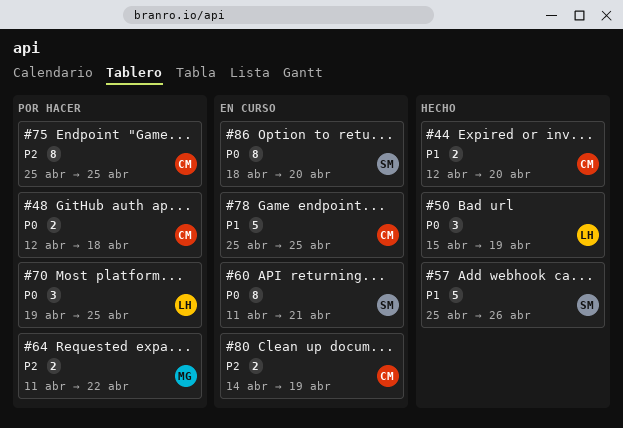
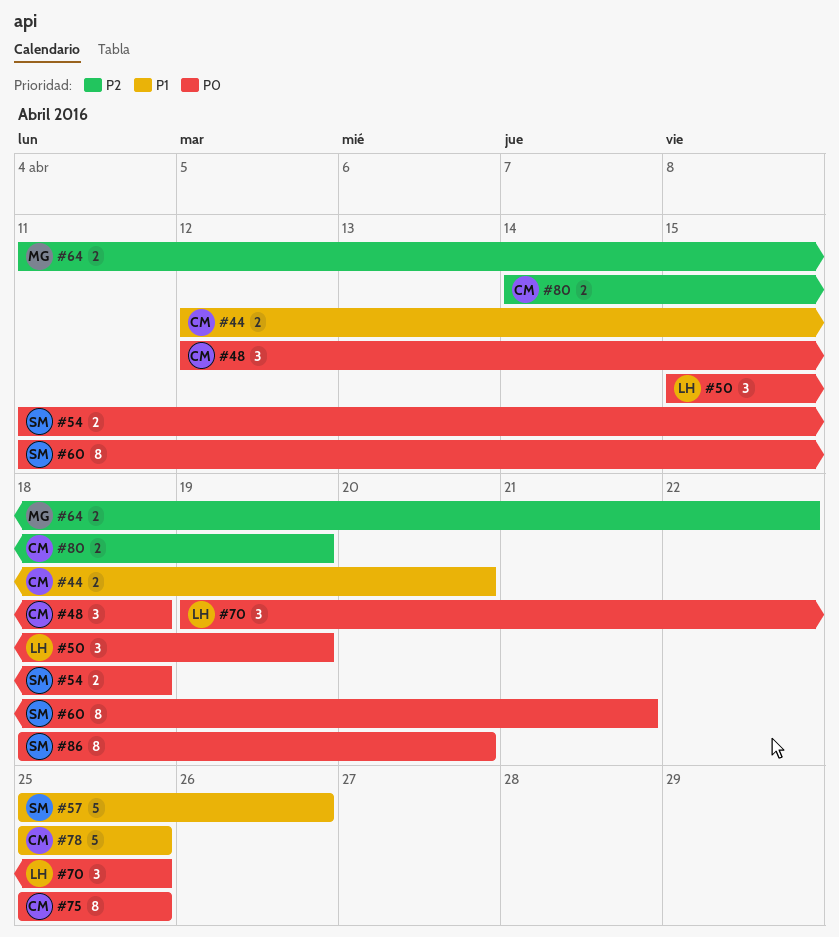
#48, estimate: 2 -> 3
#54: none -> present
#75, priority: P2 -> P0

